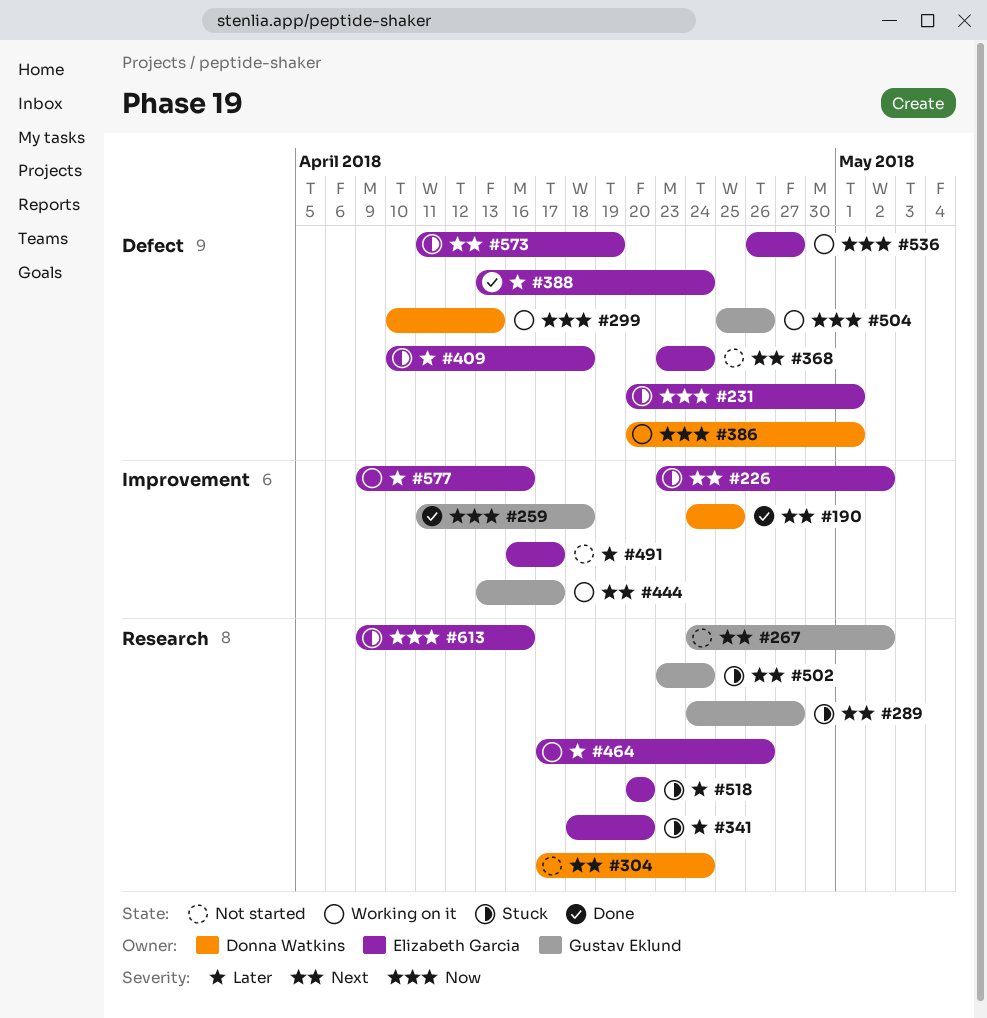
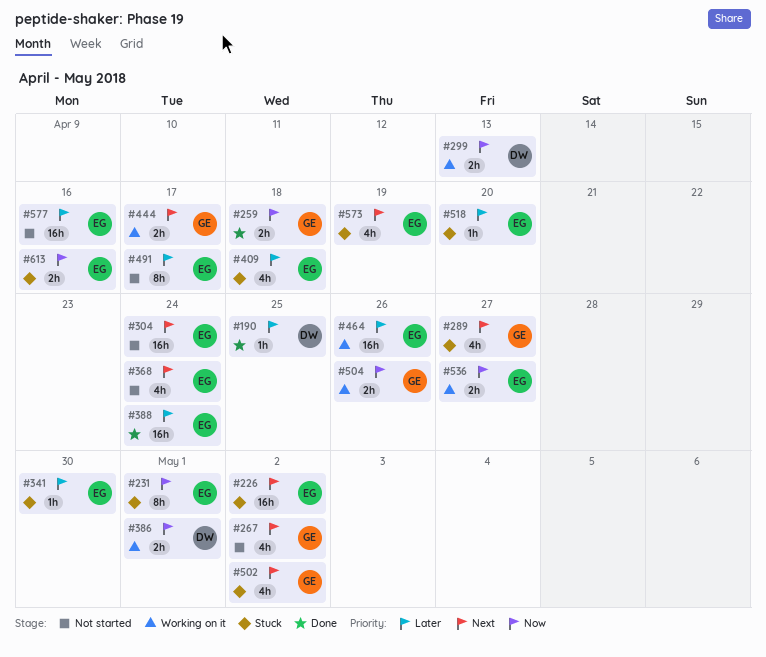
#190, priority: Next -> Later
#304, owner: Donna Watkins -> Elizabeth Garcia
#341, due: Apr 20 -> Apr 30
#502, due: Apr 24 -> May 2
#577, status: Working on it -> Not started

